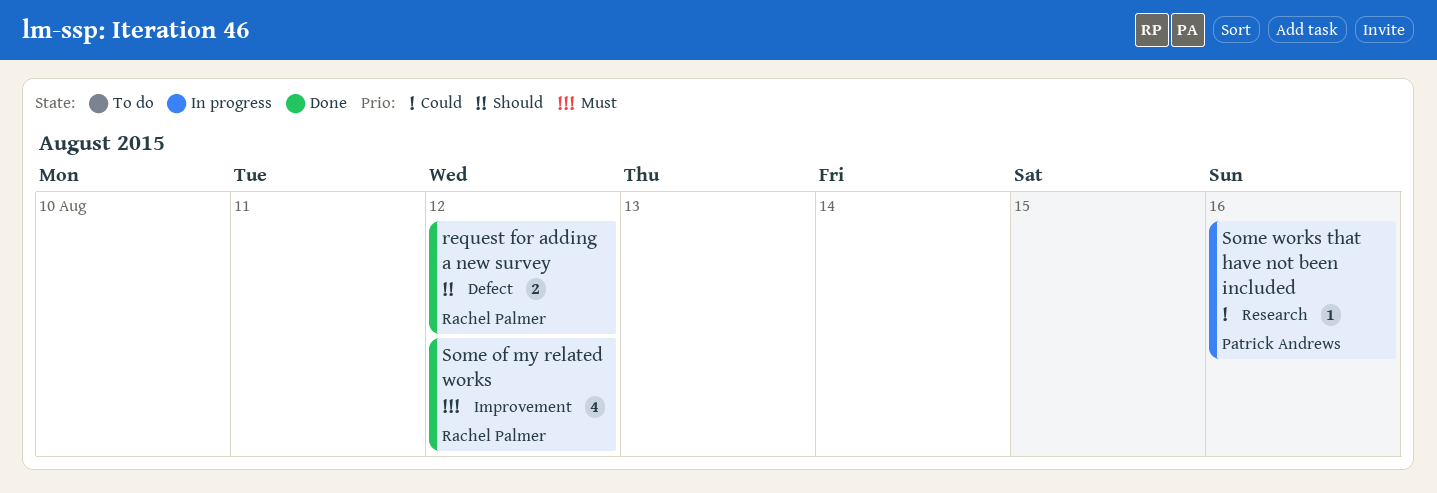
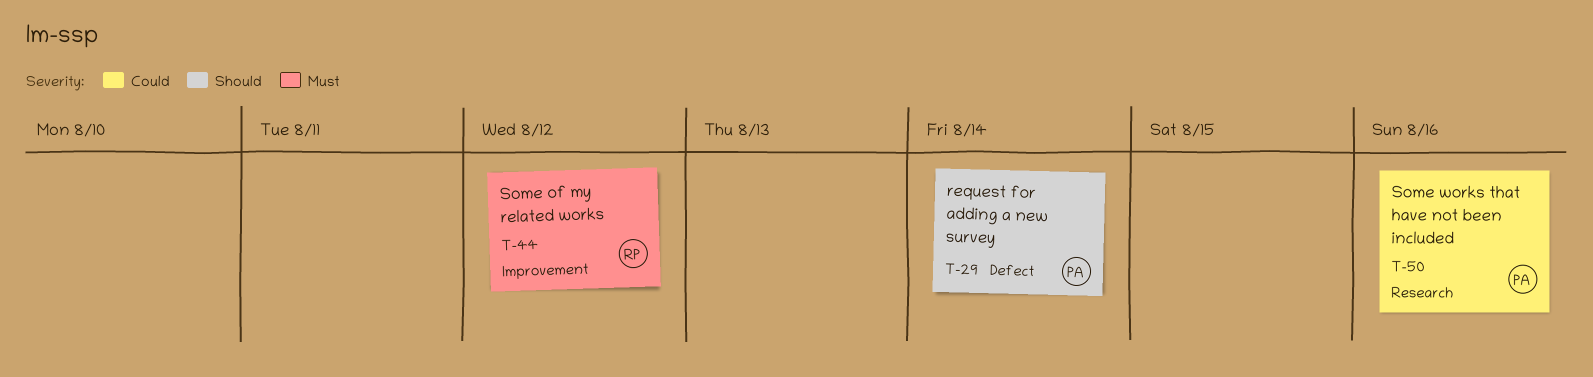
request for adding a new survey, owner: Rachel Palmer -> Patrick Andrews
request for adding a new survey, due: Aug 12 -> Aug 14

